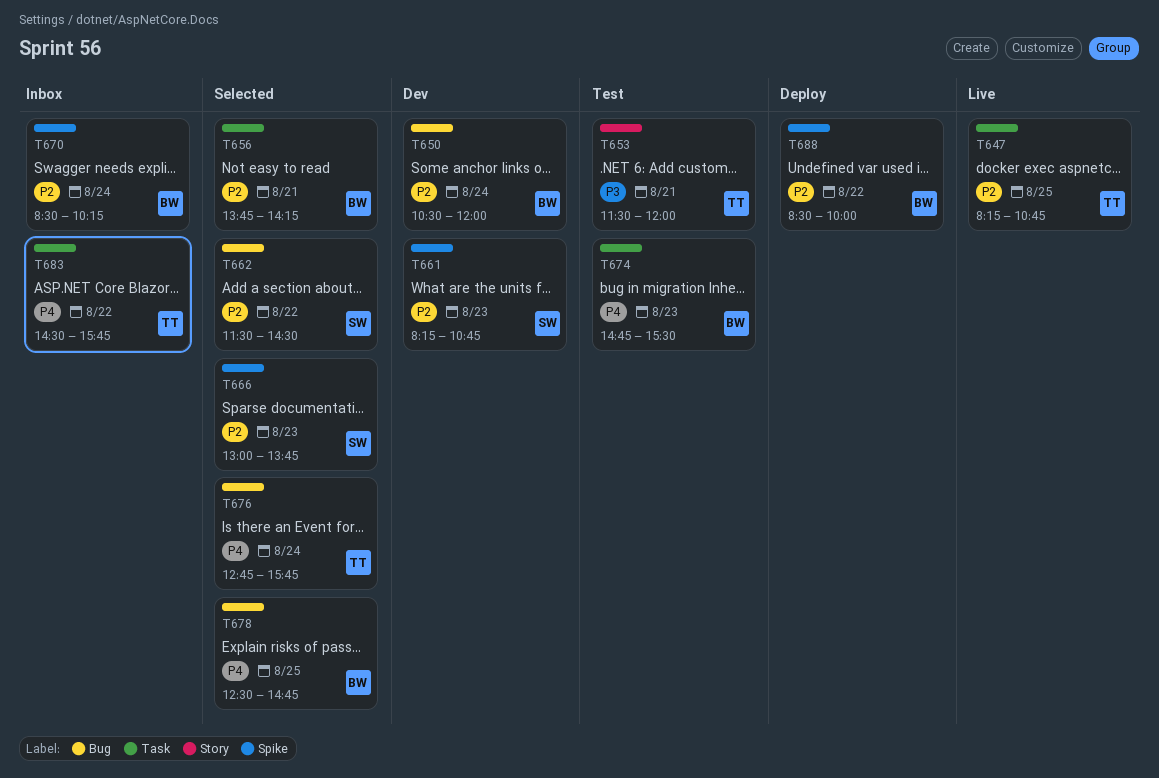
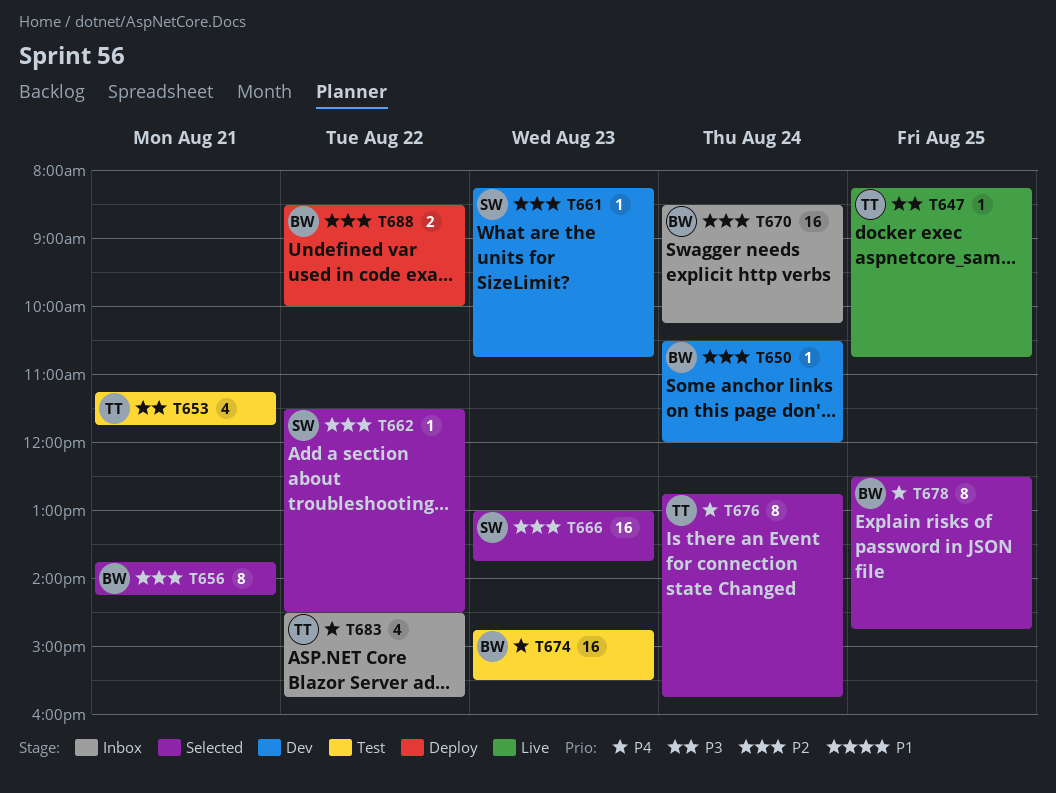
T647, priority: P2 -> P3
T653, begins: 11:30 -> 11:15
T653, ends: 12:00 -> 11:45

